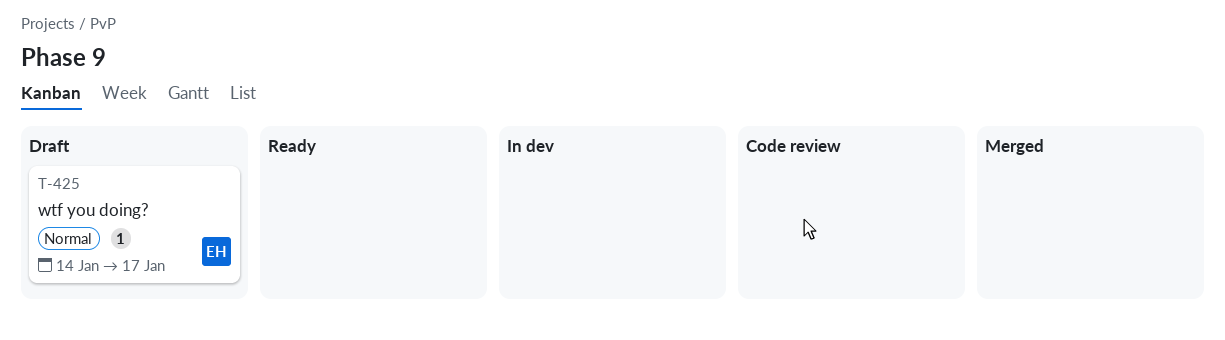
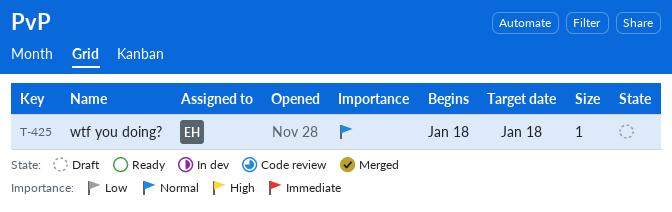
T-425, start: Jan 14 -> Jan 18
T-425, due: Jan 17 -> Jan 18

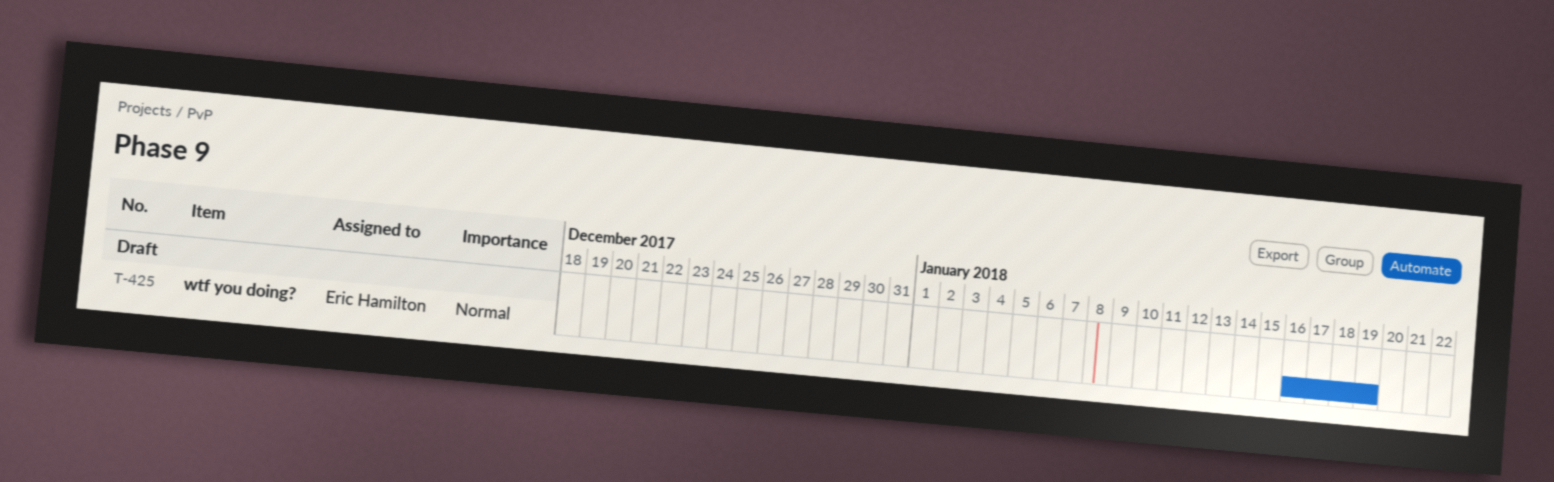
T-425, start: Jan 18 -> Jan 16
T-425, due: Jan 18 -> Jan 19

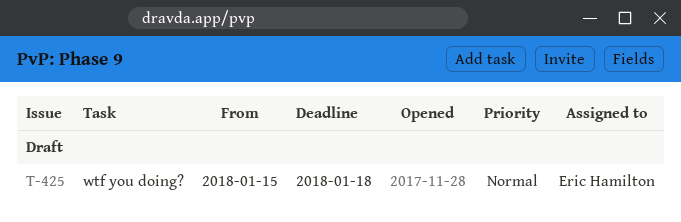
T-425, start: Jan 16 -> Jan 15
T-425, due: Jan 19 -> Jan 18

